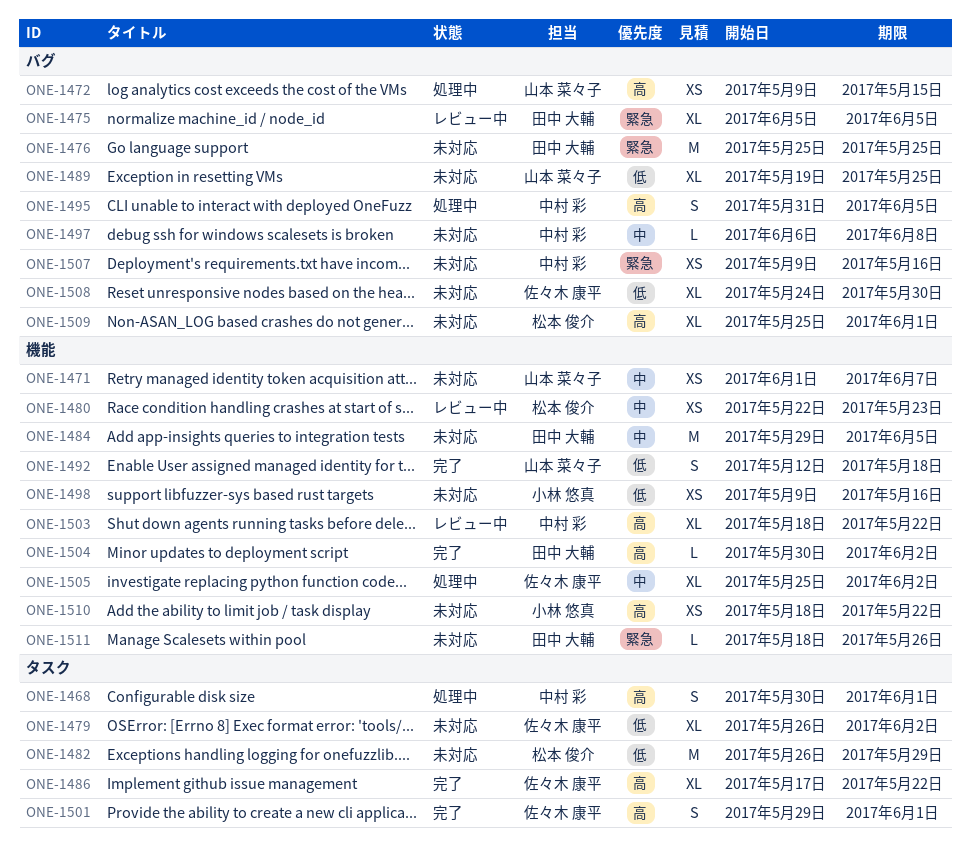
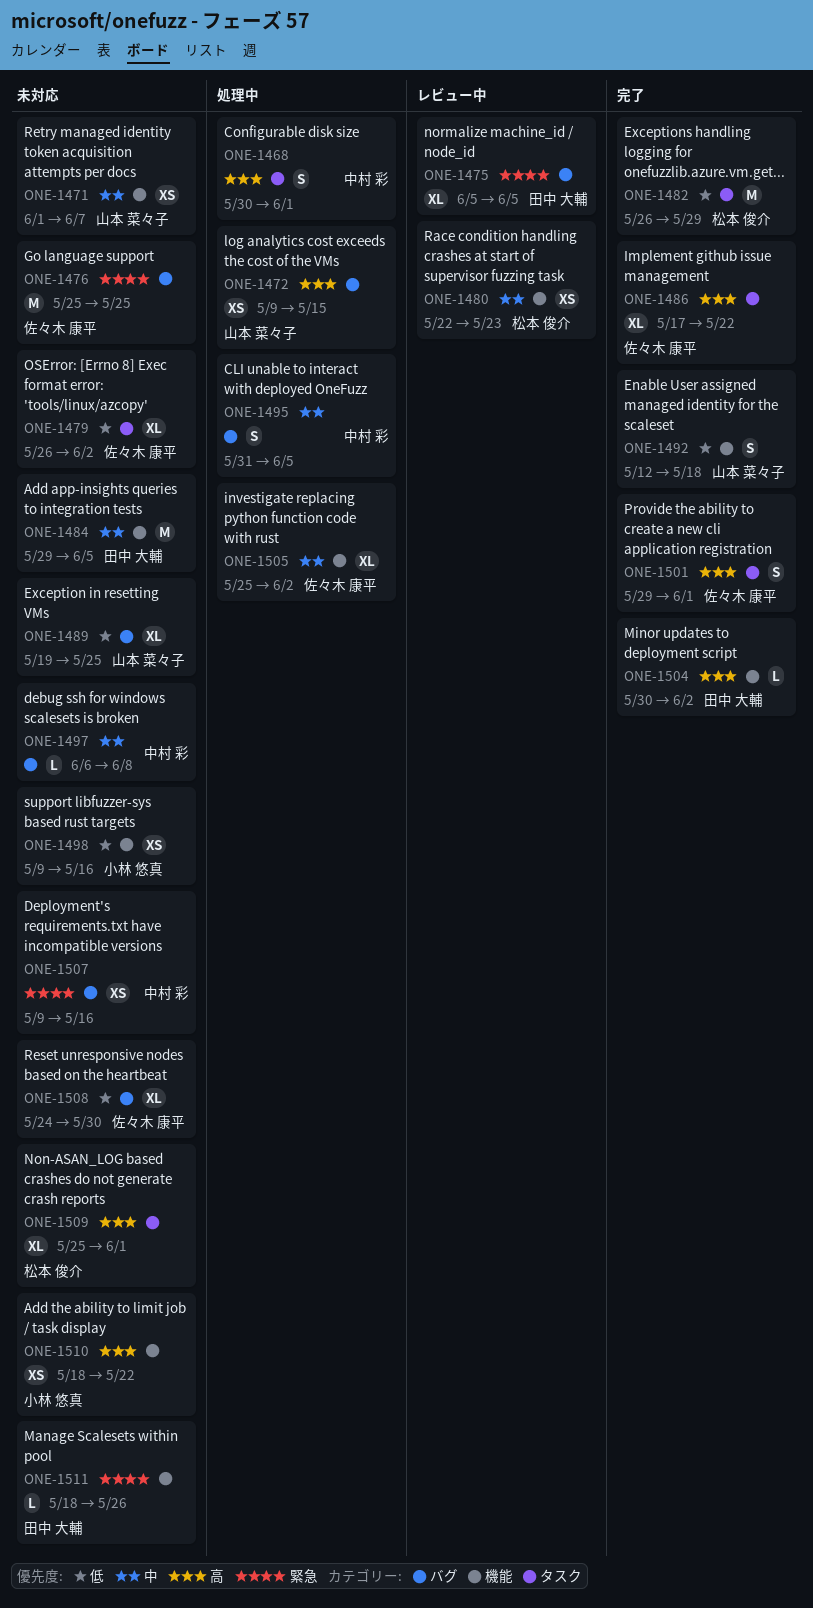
ONE-1476, owner: 田中 大輔 -> 佐々木 康平
ONE-1482, status: 未対応 -> 完了
ONE-1495, priority: 高 -> 中
ONE-1503: present -> none
ONE-1509, label: バグ -> タスク

